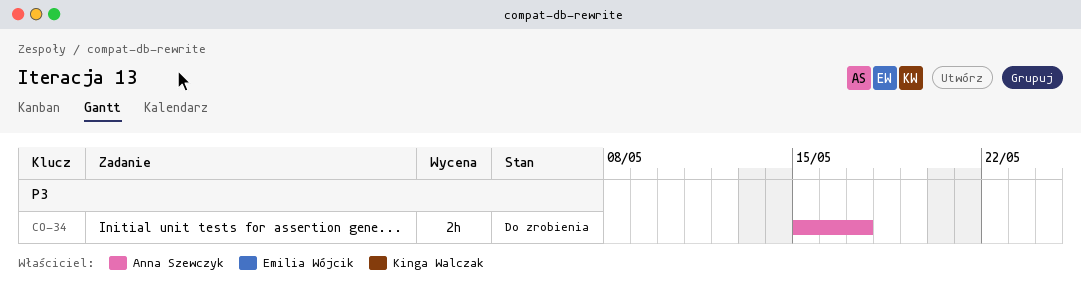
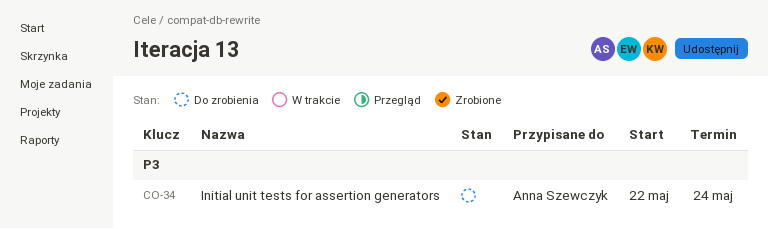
CO-34, start: May 15 -> May 22
CO-34, due: May 17 -> May 24

